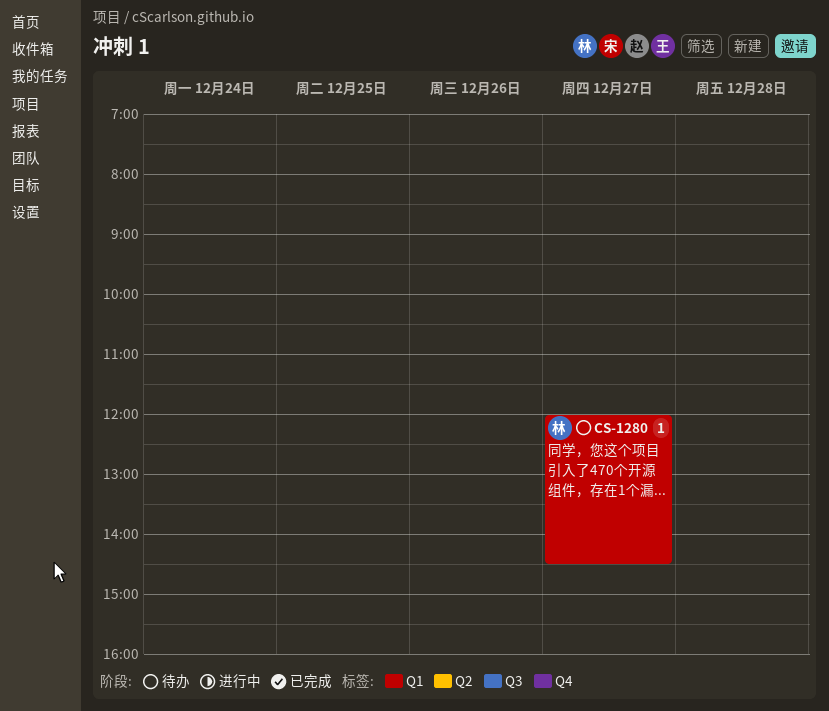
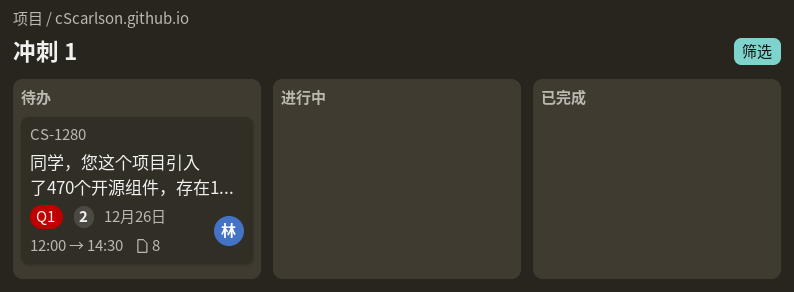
CS-1280, estimate: 1 -> 2
CS-1280, day: Dec 27 -> Dec 26

